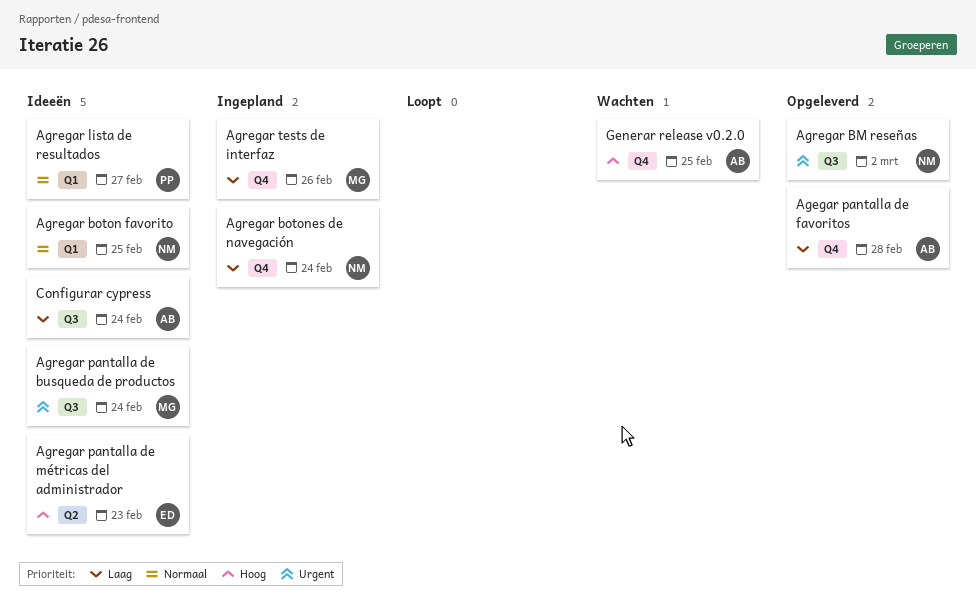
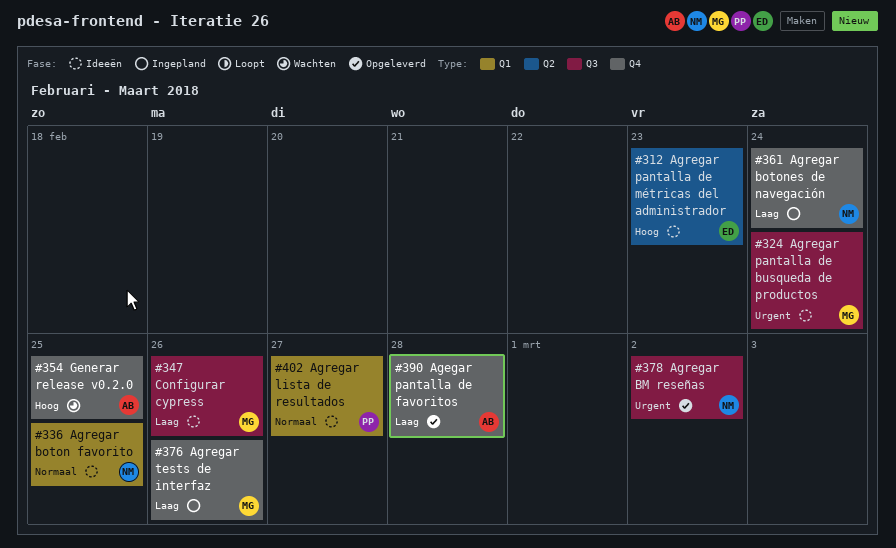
Configurar cypress, owner: AB -> MG
Configurar cypress, due: Feb 24 -> Feb 26

